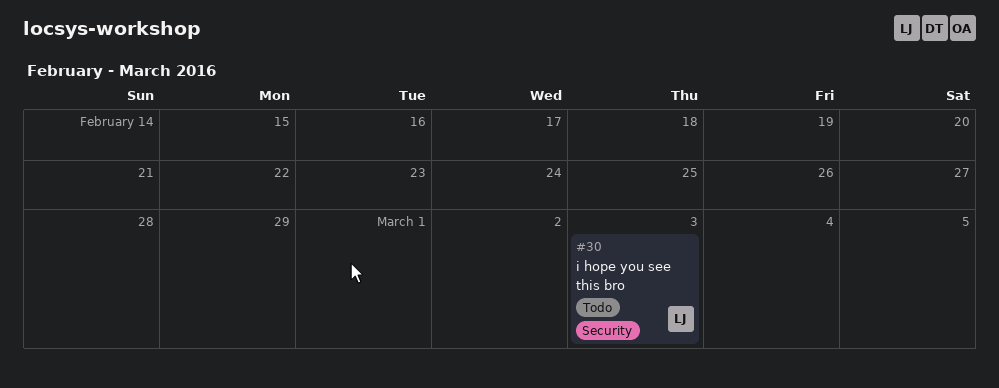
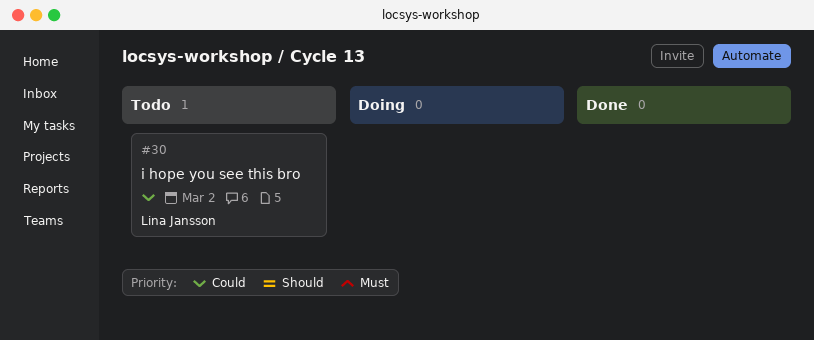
#30, due: Mar 3 -> Mar 2

